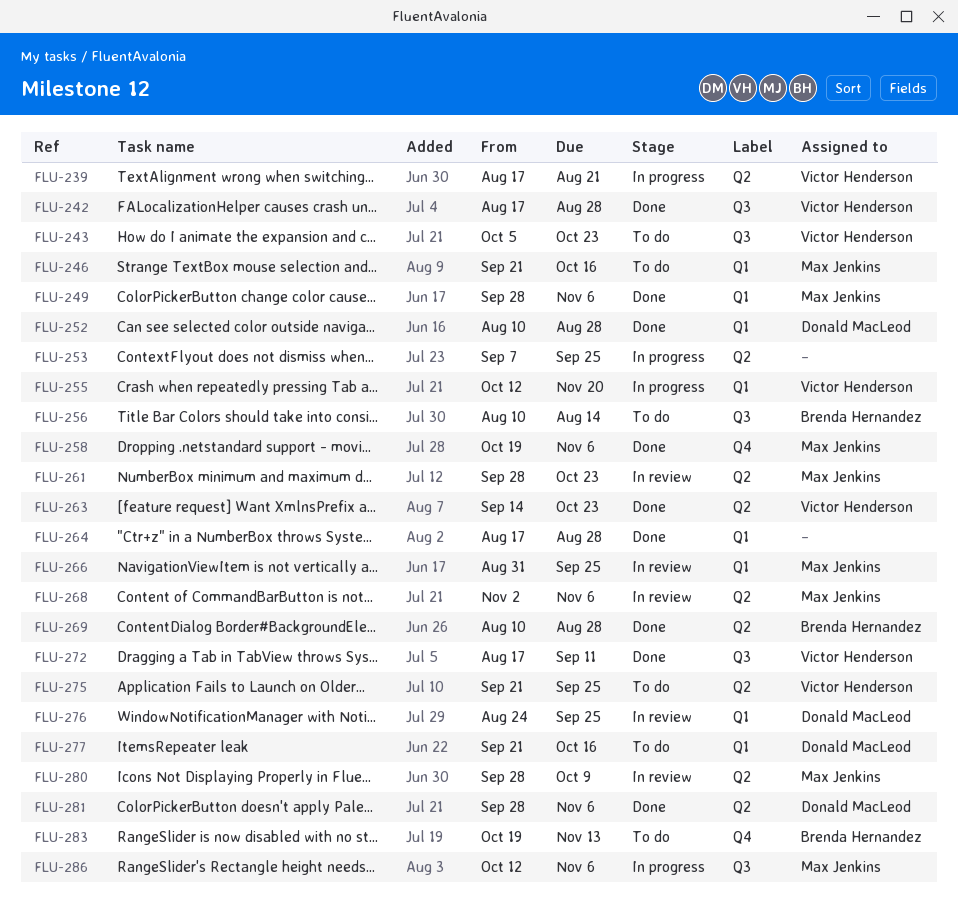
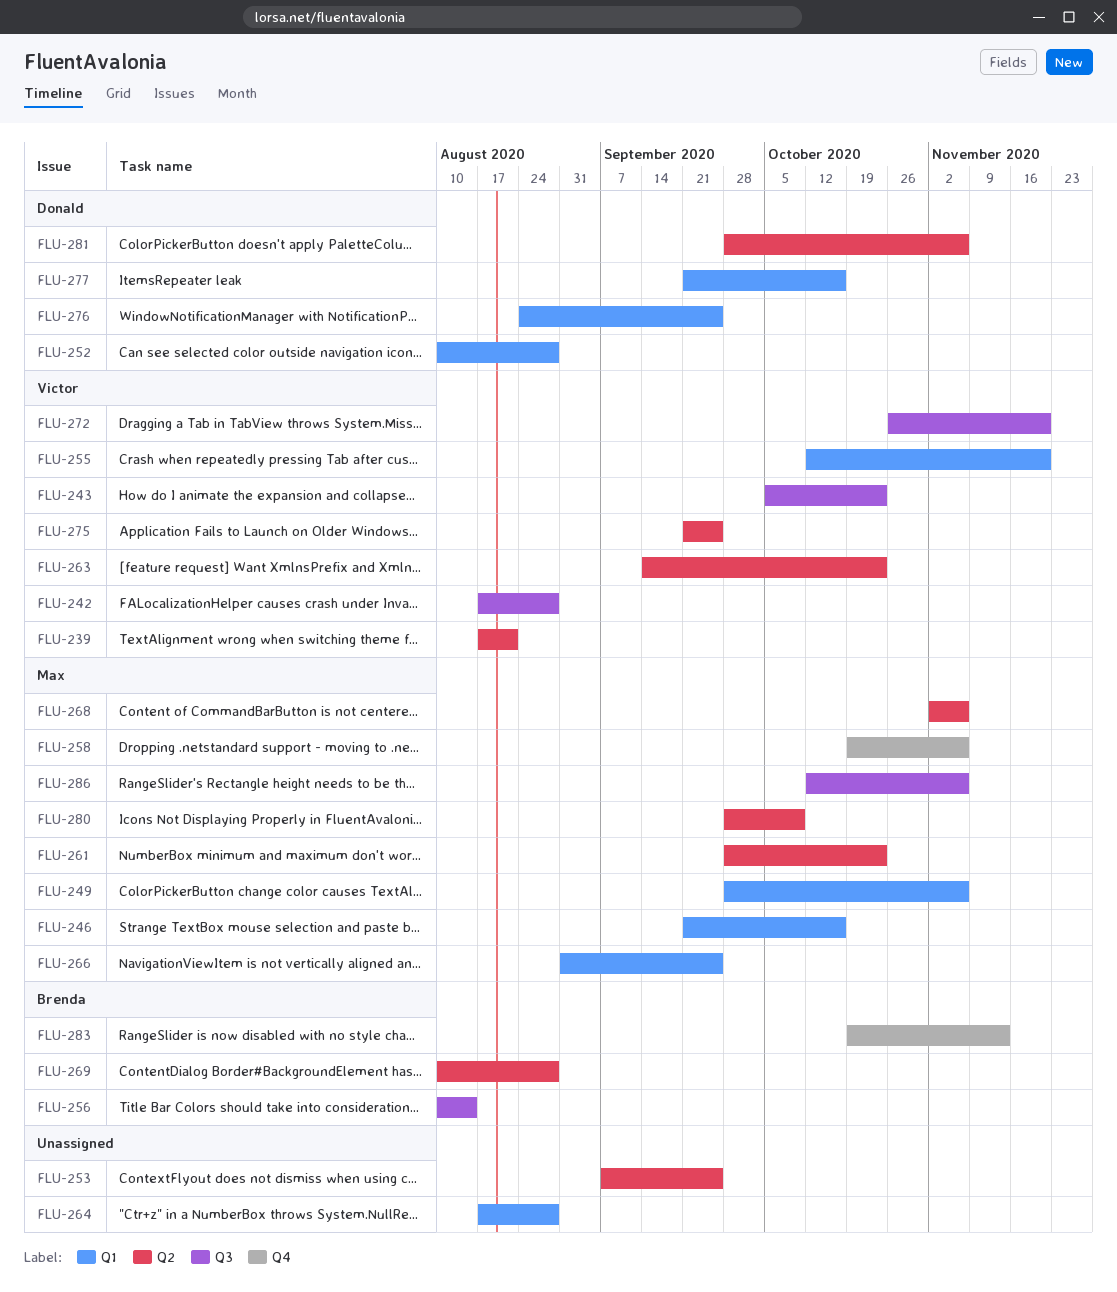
FLU-272, start: Aug 17 -> Oct 26
FLU-272, due: Sep 11 -> Nov 20

